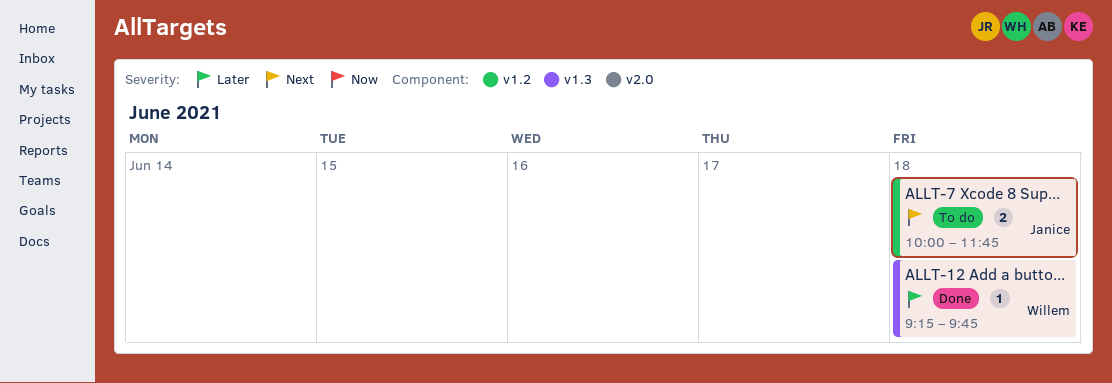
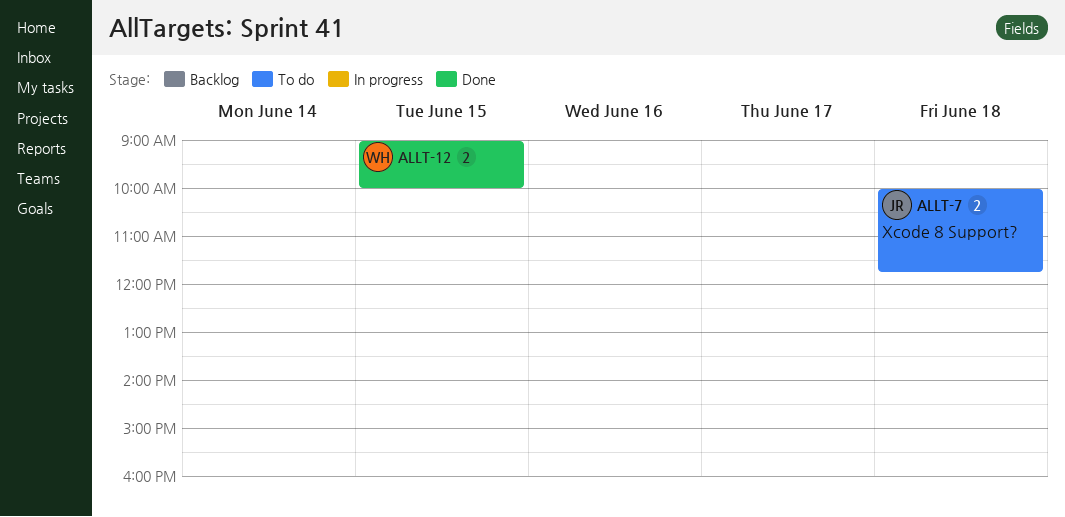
ALLT-12, estimate: 1 -> 2
ALLT-12, day: Jun 18 -> Jun 15
ALLT-12, begins: 09:15 -> 09:00
ALLT-12, ends: 09:45 -> 10:00

